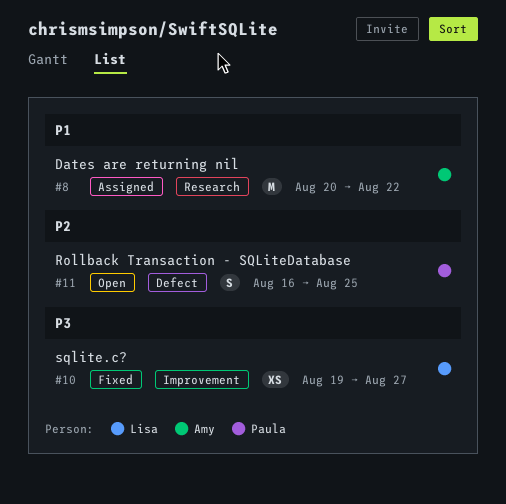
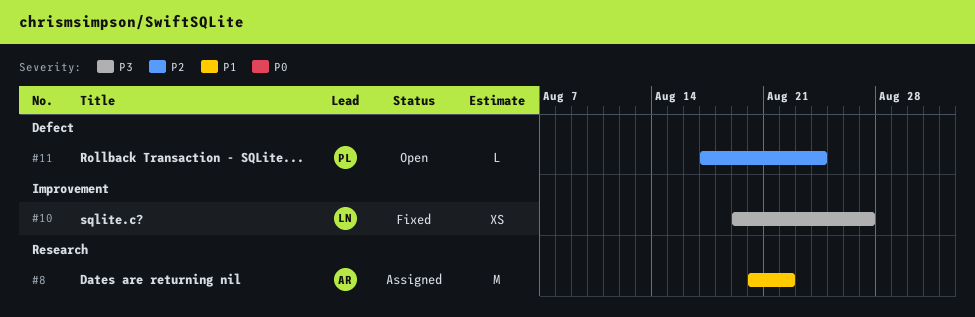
#11, estimate: S -> L
#11, start: Aug 16 -> Aug 17
#11, due: Aug 25 -> Aug 24

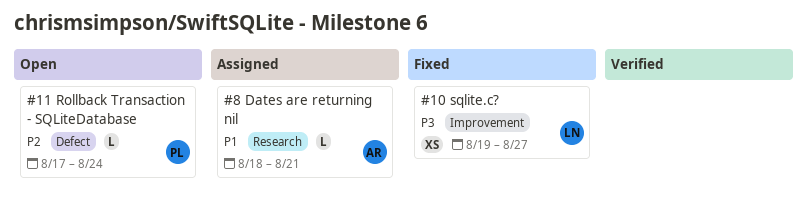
#8, estimate: M -> L
#8, start: Aug 20 -> Aug 18
#8, due: Aug 22 -> Aug 21

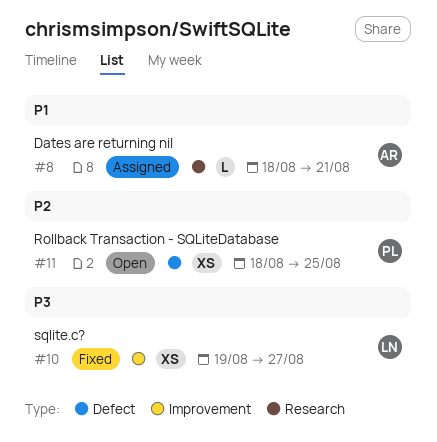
#11, estimate: L -> XS
#11, start: Aug 17 -> Aug 18
#11, due: Aug 24 -> Aug 25

